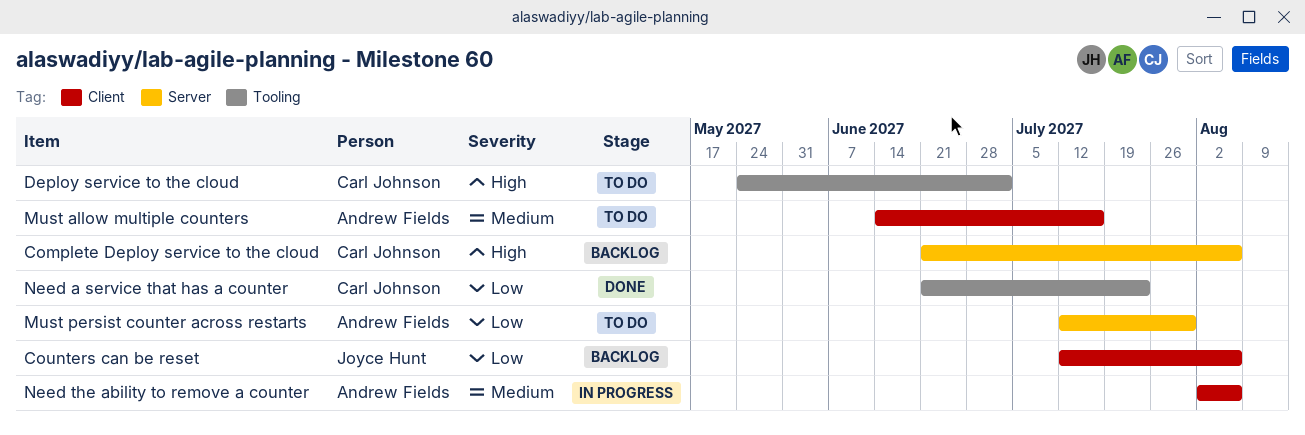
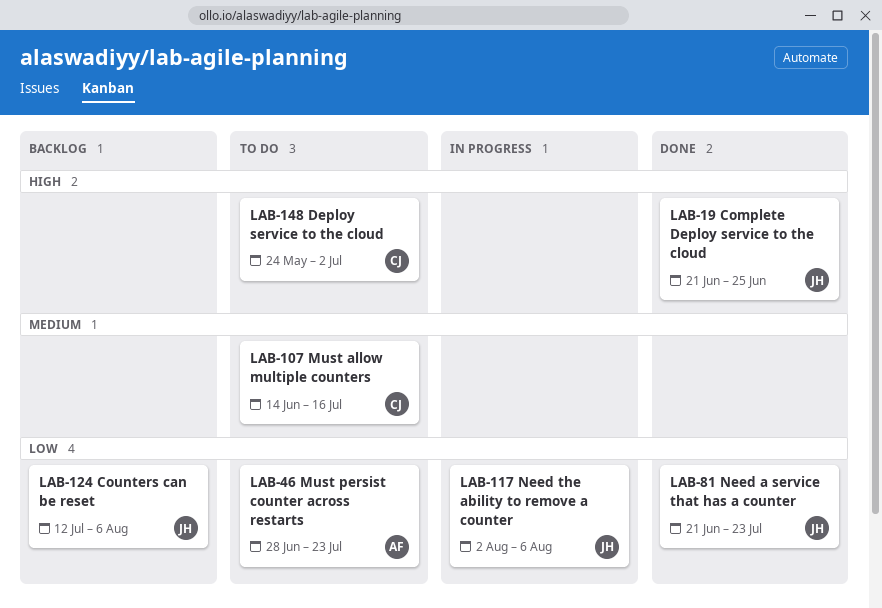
Complete Deploy service to the cloud, status: Backlog -> Done
Complete Deploy service to the cloud, owner: Carl Johnson -> Joyce Hunt
Complete Deploy service to the cloud, due: Aug 6 -> Jun 25
Must allow multiple counters, owner: Andrew Fields -> Carl Johnson
Must persist counter across restarts, start: Jul 12 -> Jun 28
Must persist counter across restarts, due: Jul 30 -> Jul 23
Need a service that has a counter, owner: Carl Johnson -> Joyce Hunt
Need the ability to remove a counter, owner: Andrew Fields -> Joyce Hunt
Need the ability to remove a counter, priority: Medium -> Low

